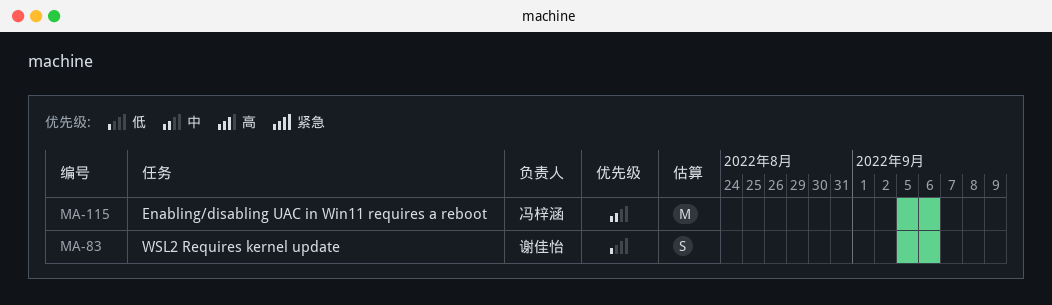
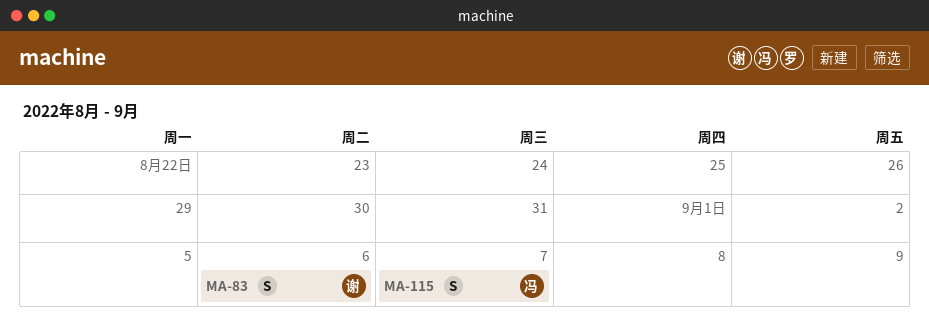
MA-115, estimate: M -> S
MA-115, due: Sep 6 -> Sep 7

